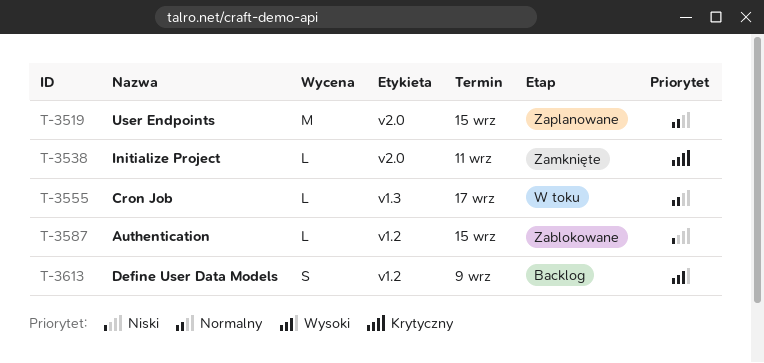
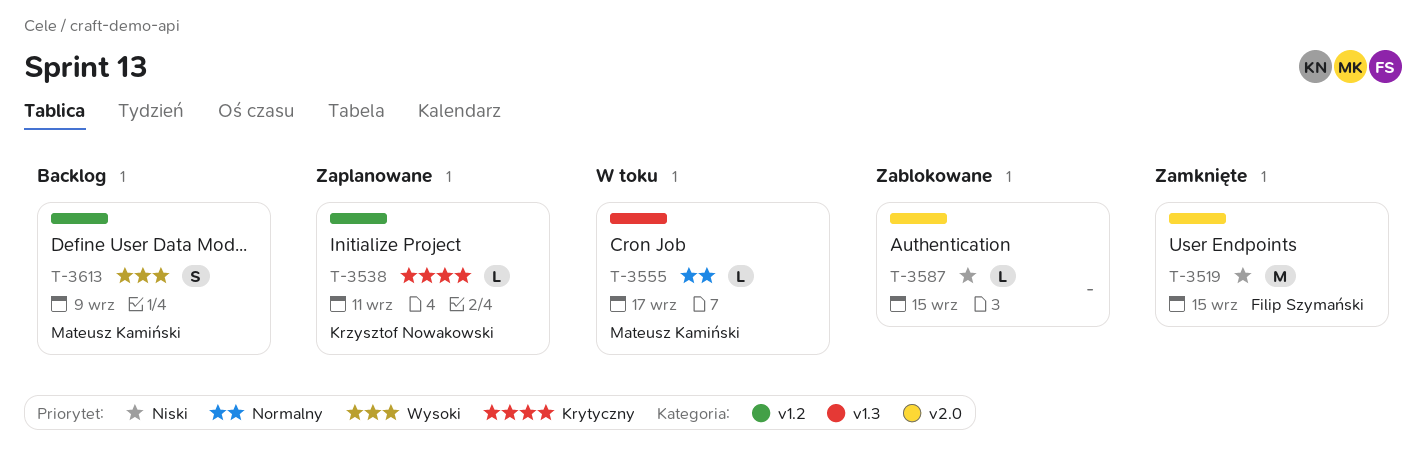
T-3519, status: Zaplanowane -> Zamknięte
T-3519, priority: Normalny -> Niski
T-3538, status: Zamknięte -> Zaplanowane
T-3538, label: v2.0 -> v1.2
T-3587, label: v1.2 -> v2.0

